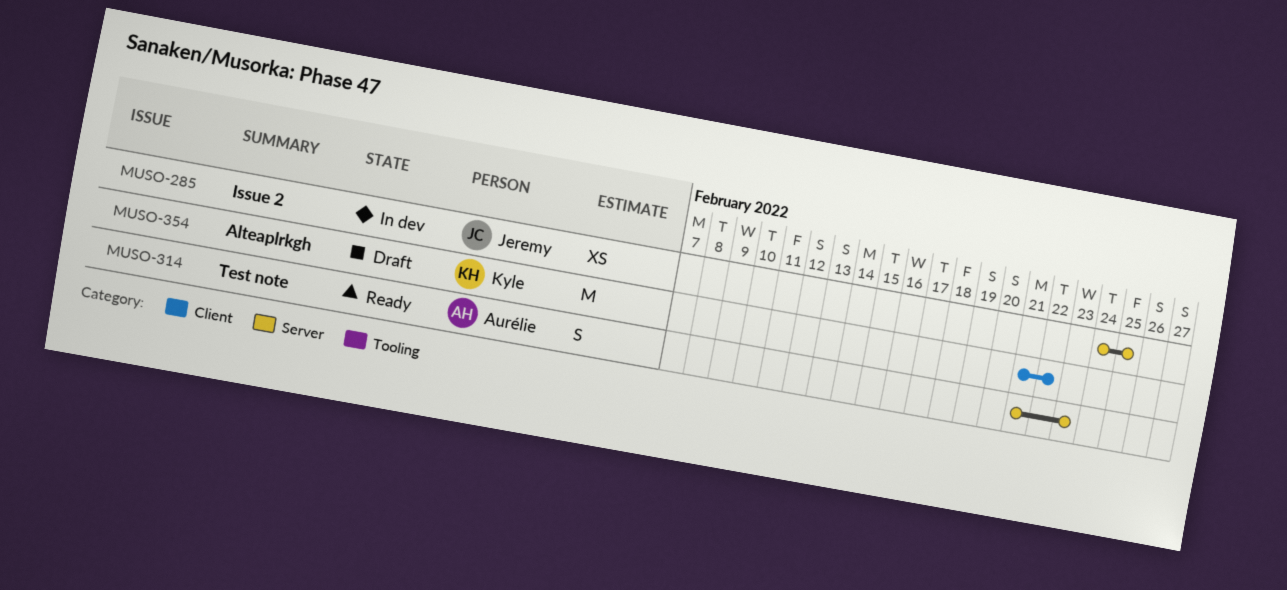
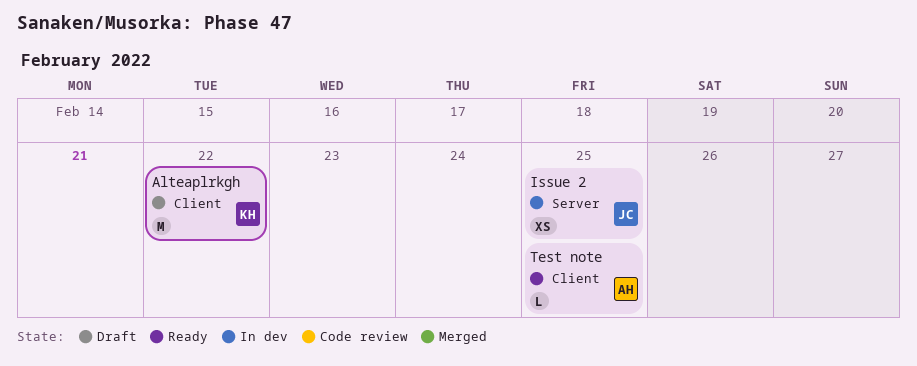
Test note, label: Server -> Client
Test note, estimate: S -> L
Test note, due: Feb 23 -> Feb 25

